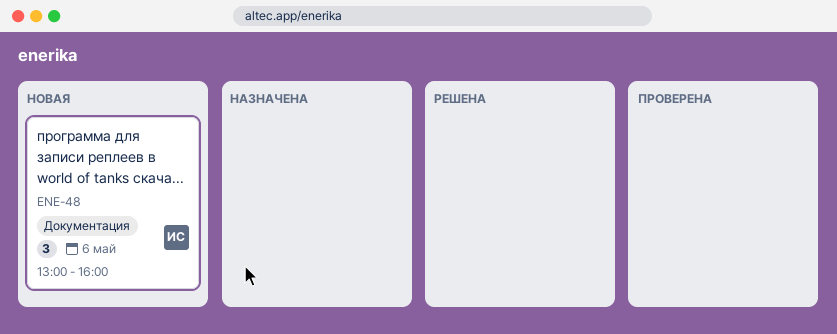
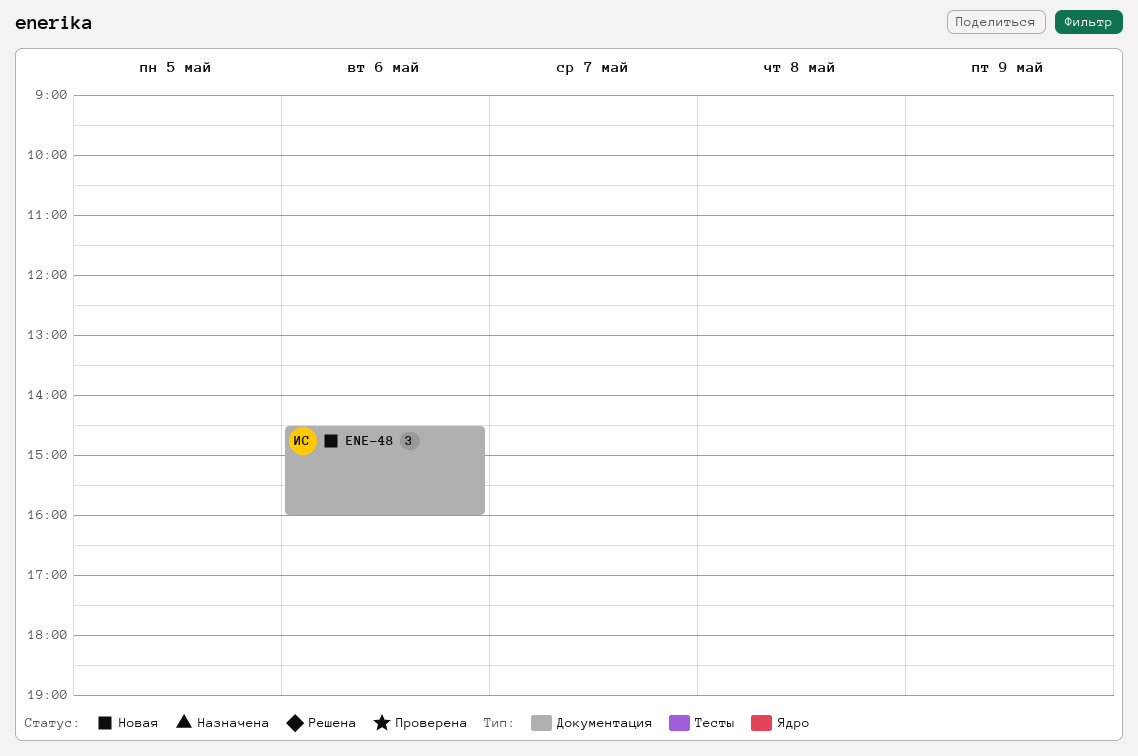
ENE-48, begins: 13:00 -> 14:30

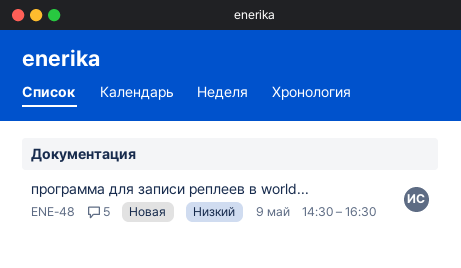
ENE-48, day: May 6 -> May 9
ENE-48, ends: 16:00 -> 16:30

